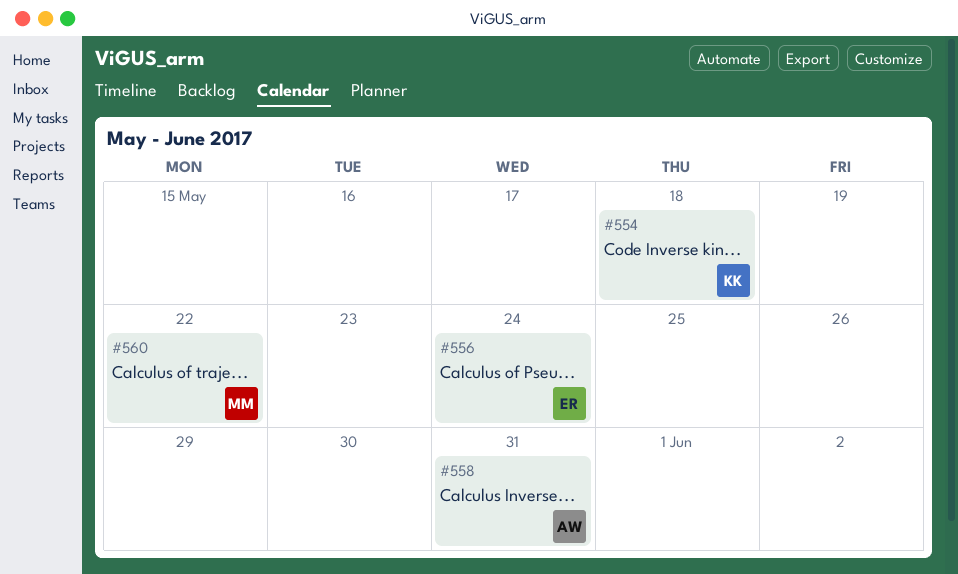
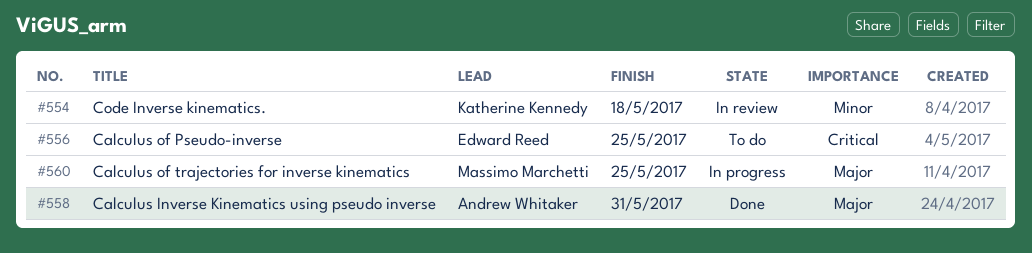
#556, due: May 24 -> May 25
#560, due: May 22 -> May 25

